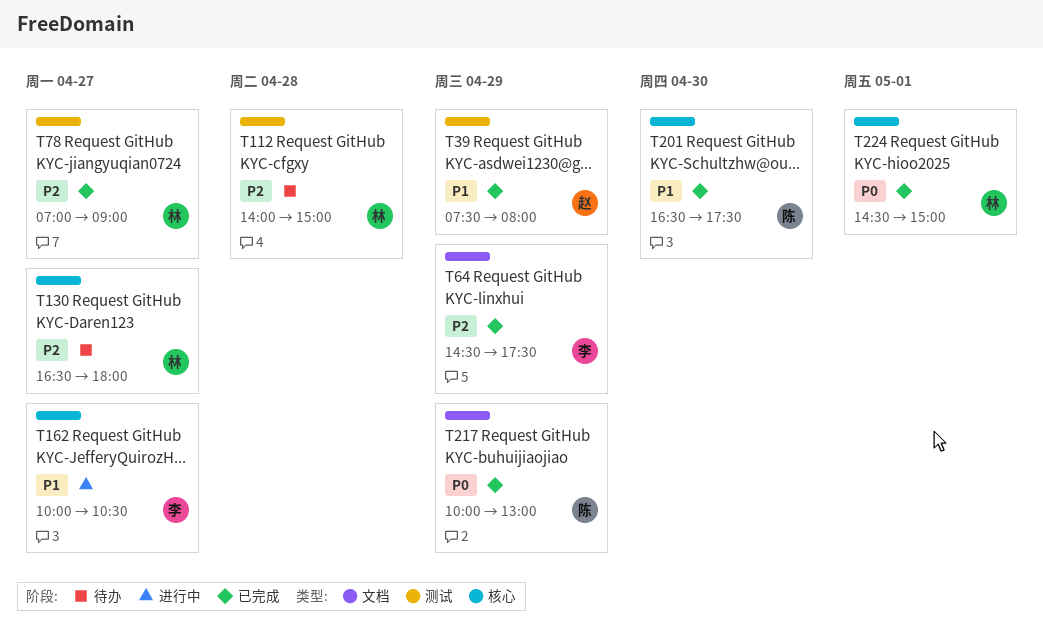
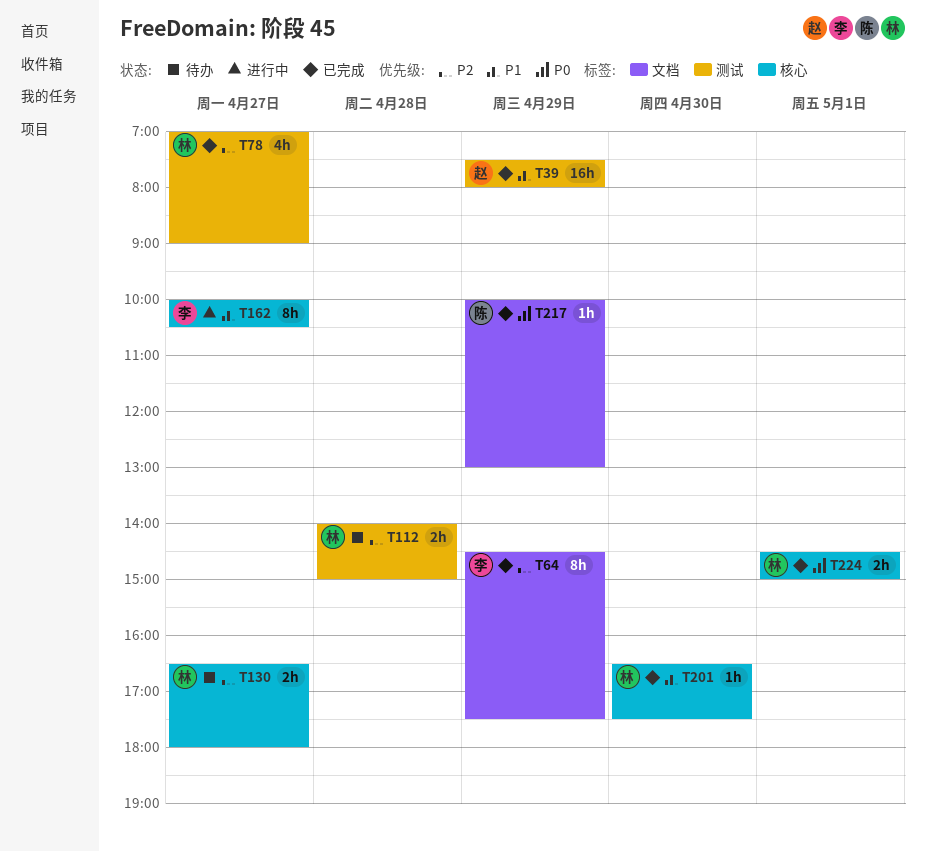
T201, owner: 陈 -> 林

